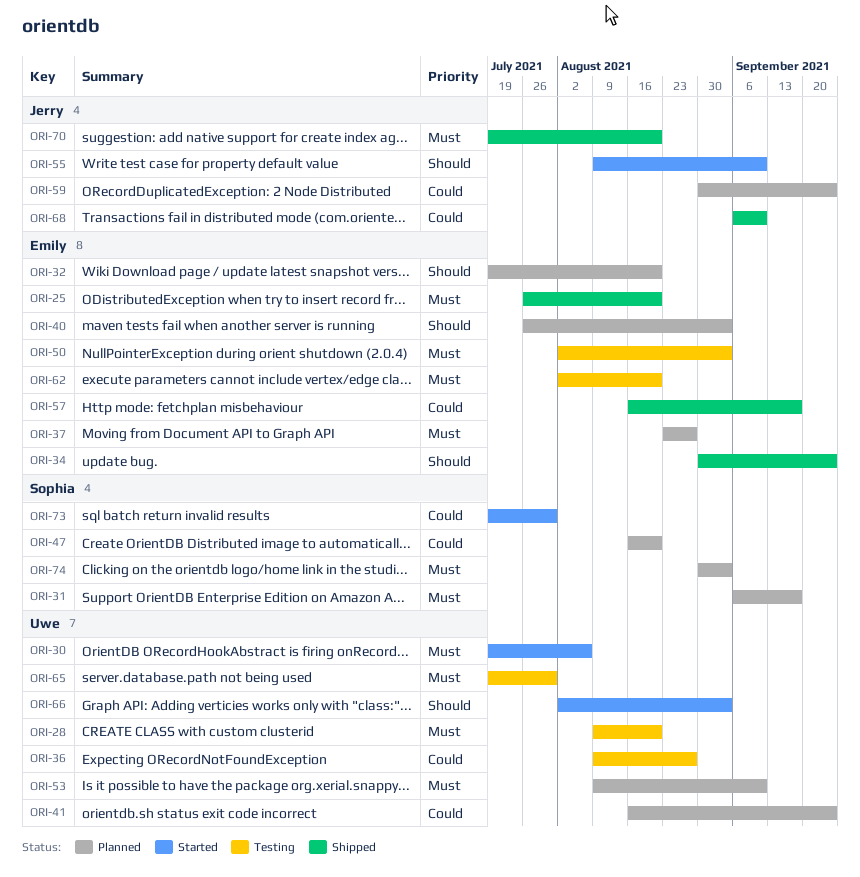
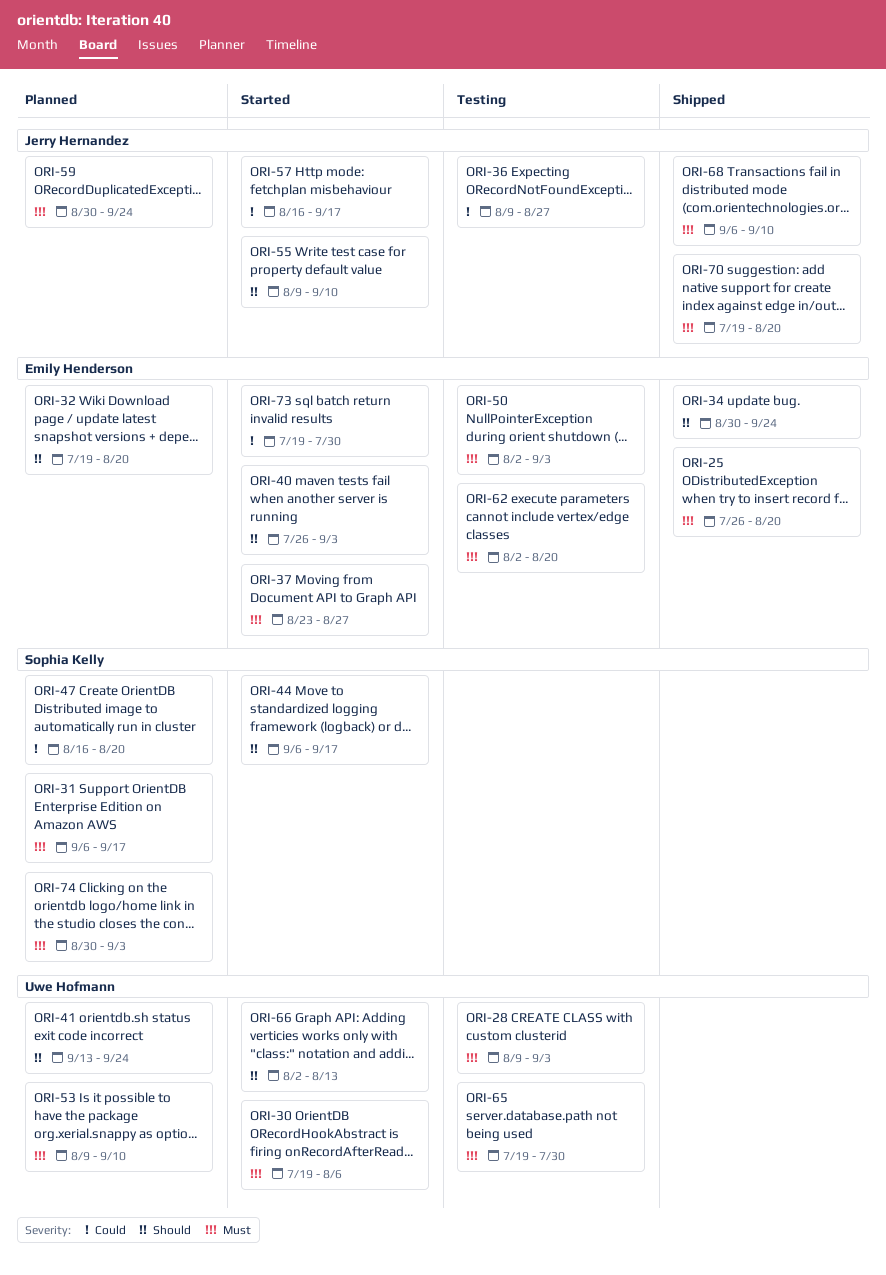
ORI-28, due: Aug 20 -> Sep 3
ORI-36, owner: Uwe Hofmann -> Jerry Hernandez
ORI-37, status: Planned -> Started
ORI-40, status: Planned -> Started
ORI-41, priority: Could -> Should
ORI-41, start: Aug 16 -> Sep 13
ORI-44: none -> present
ORI-57, status: Shipped -> Started
ORI-57, owner: Emily Henderson -> Jerry Hernandez
ORI-59, priority: Could -> Must
ORI-66, due: Sep 3 -> Aug 13
ORI-68, priority: Could -> Must
ORI-73, owner: Sophia Kelly -> Emily Henderson

